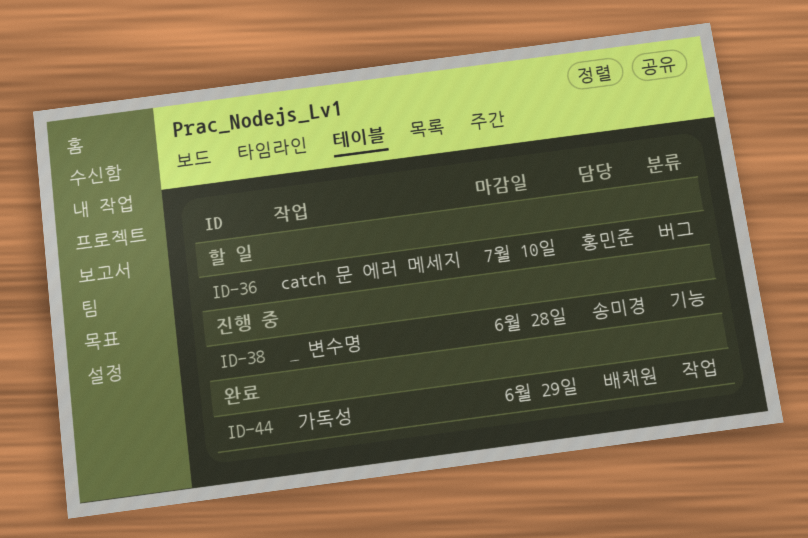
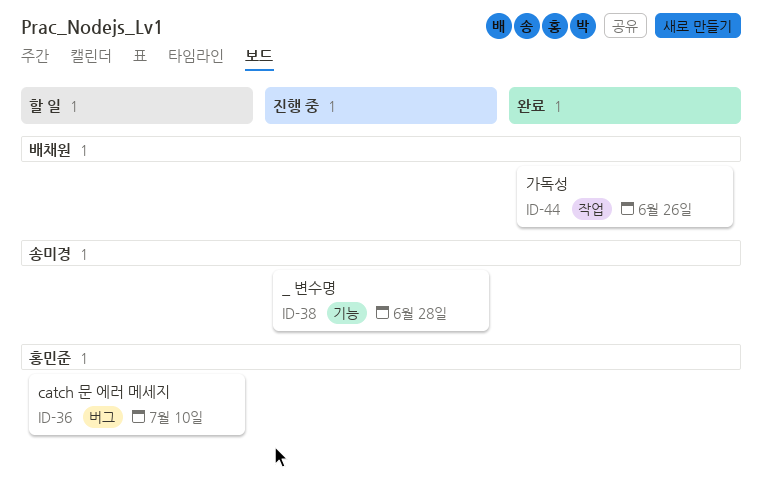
ID-44, due: Jun 29 -> Jun 26

